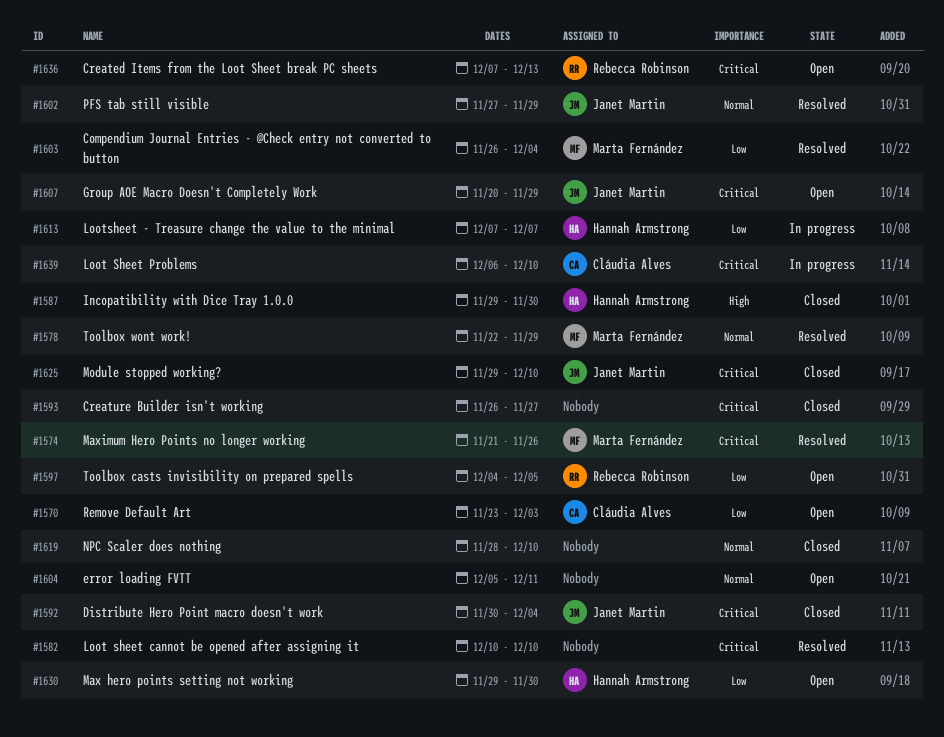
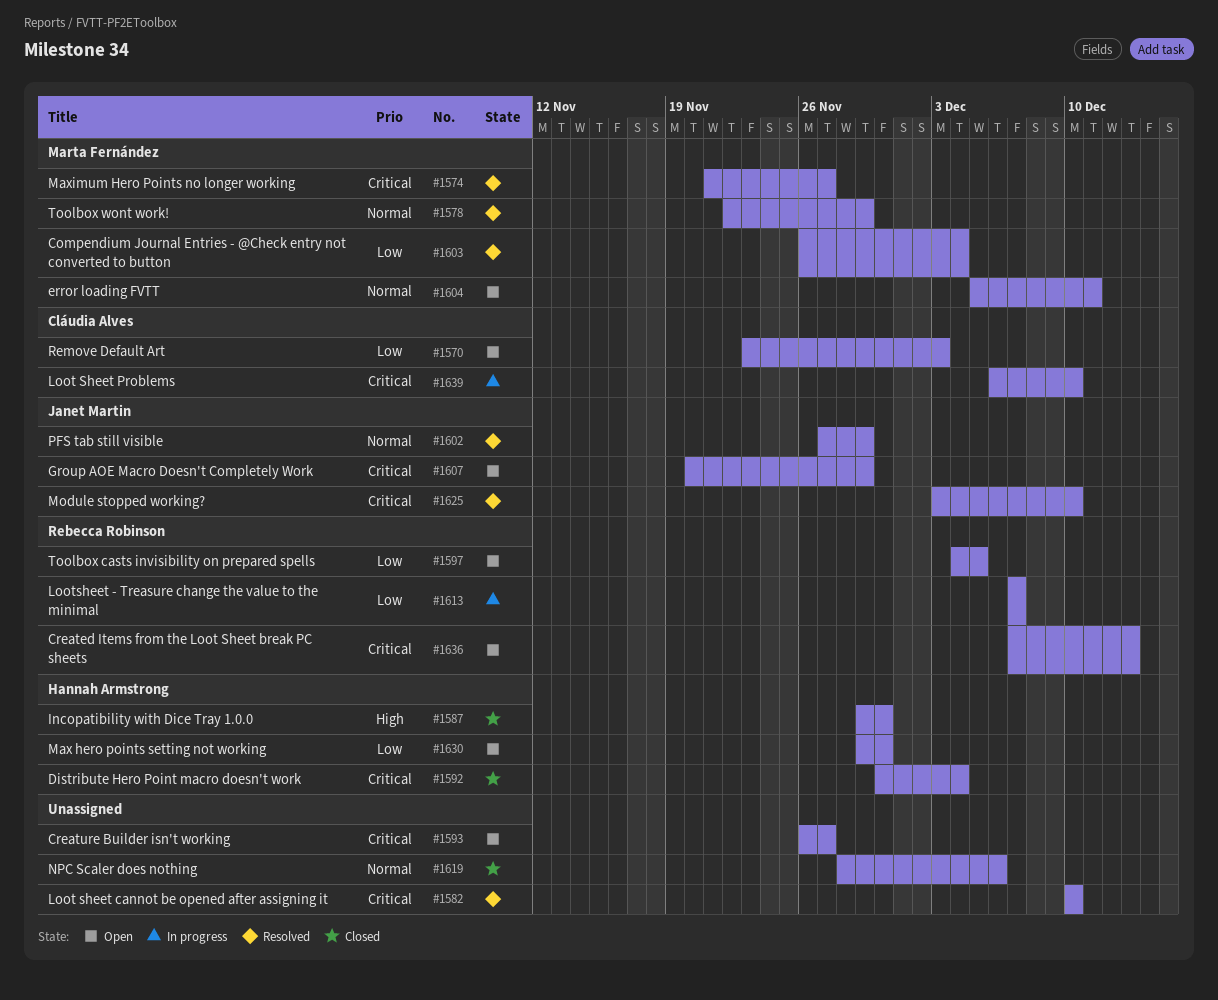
#1574, due: Nov 26 -> Nov 27
#1592, owner: Janet Martin -> Hannah Armstrong
#1593, status: Closed -> Open
#1604, owner: none -> Marta Fernández
#1613, owner: Hannah Armstrong -> Rebecca Robinson
#1619, due: Dec 10 -> Dec 6
#1625, status: Closed -> Resolved
#1625, start: Nov 29 -> Dec 3

